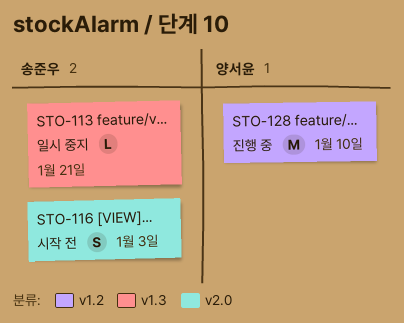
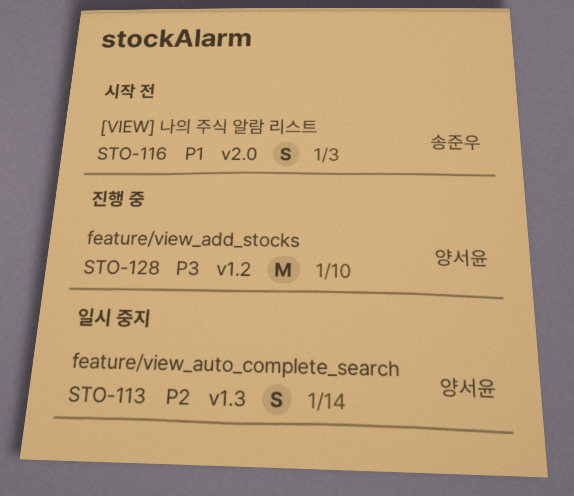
STO-113, owner: 송준우 -> 양서윤
STO-113, estimate: L -> S
STO-113, due: Jan 21 -> Jan 14

